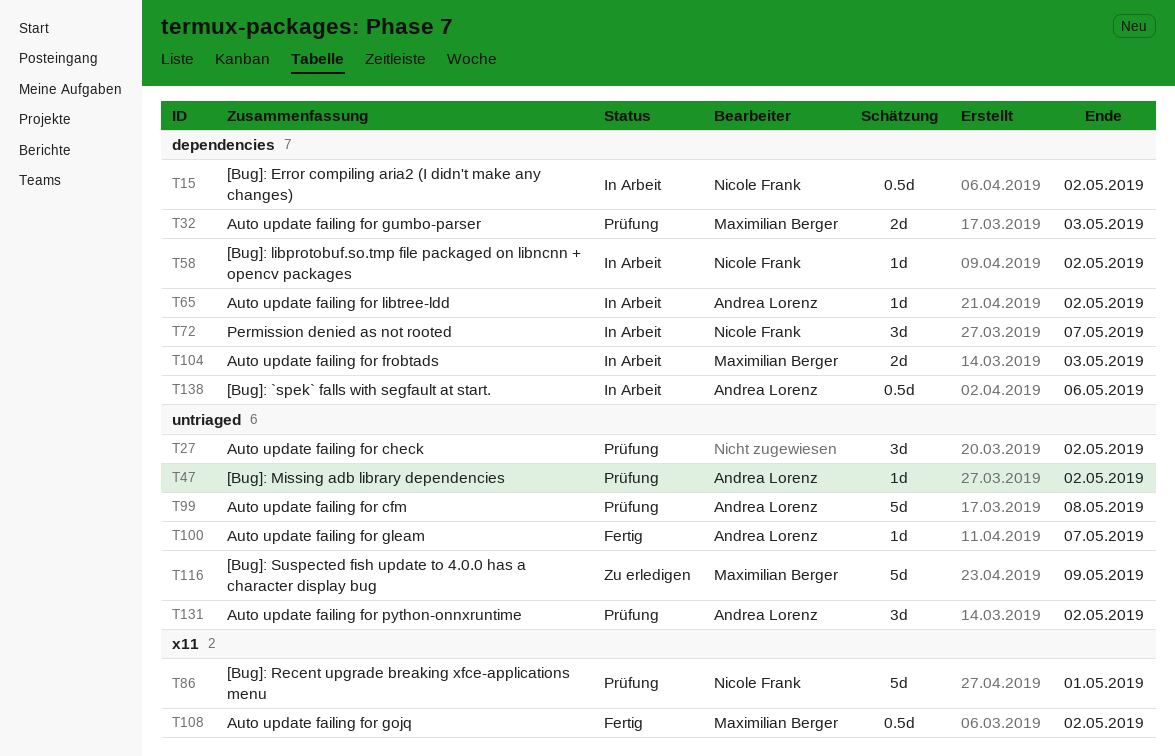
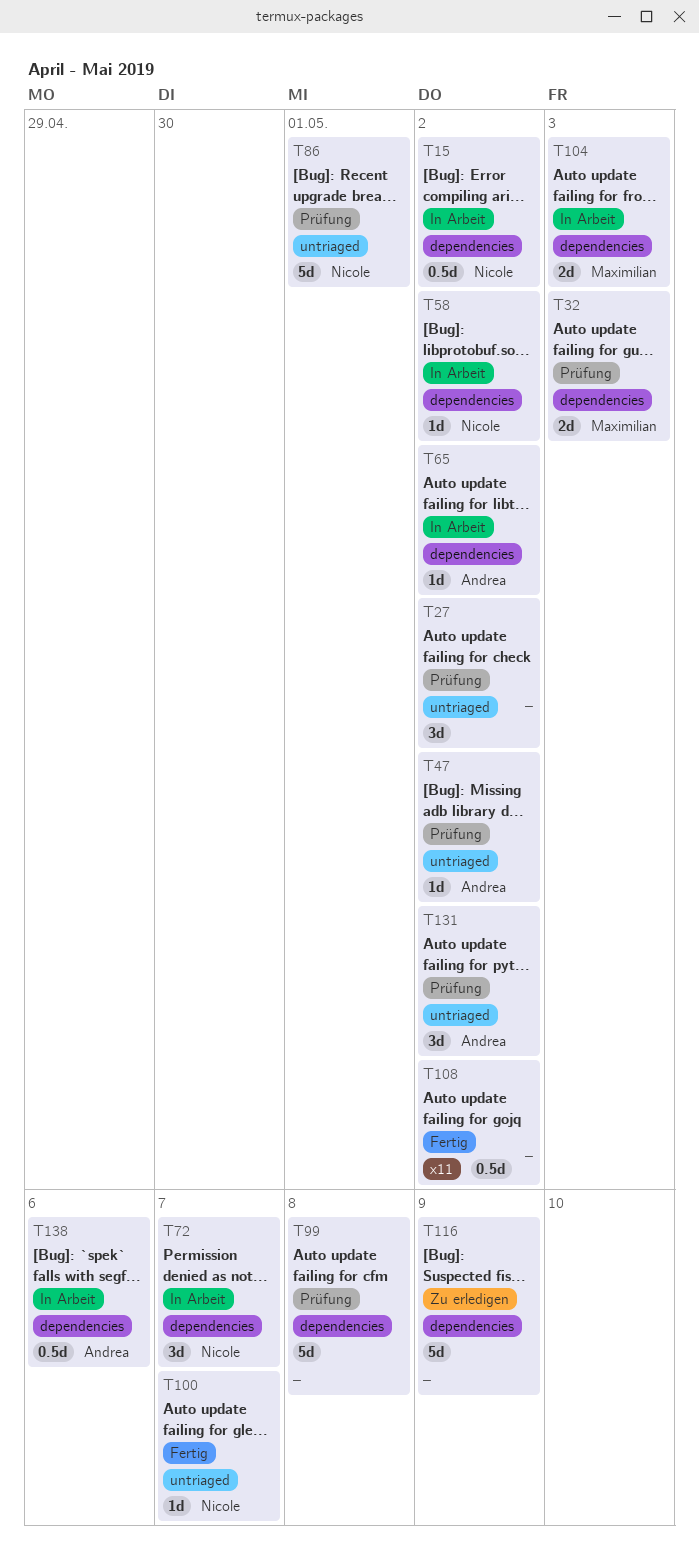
T86, label: x11 -> untriaged
T99, owner: Andrea Lorenz -> none
T99, label: untriaged -> dependencies
T100, owner: Andrea Lorenz -> Nicole Frank
T108, owner: Maximilian Berger -> none
T116, owner: Maximilian Berger -> none
T116, label: untriaged -> dependencies

